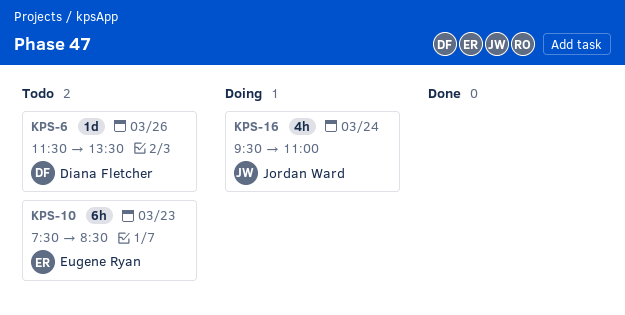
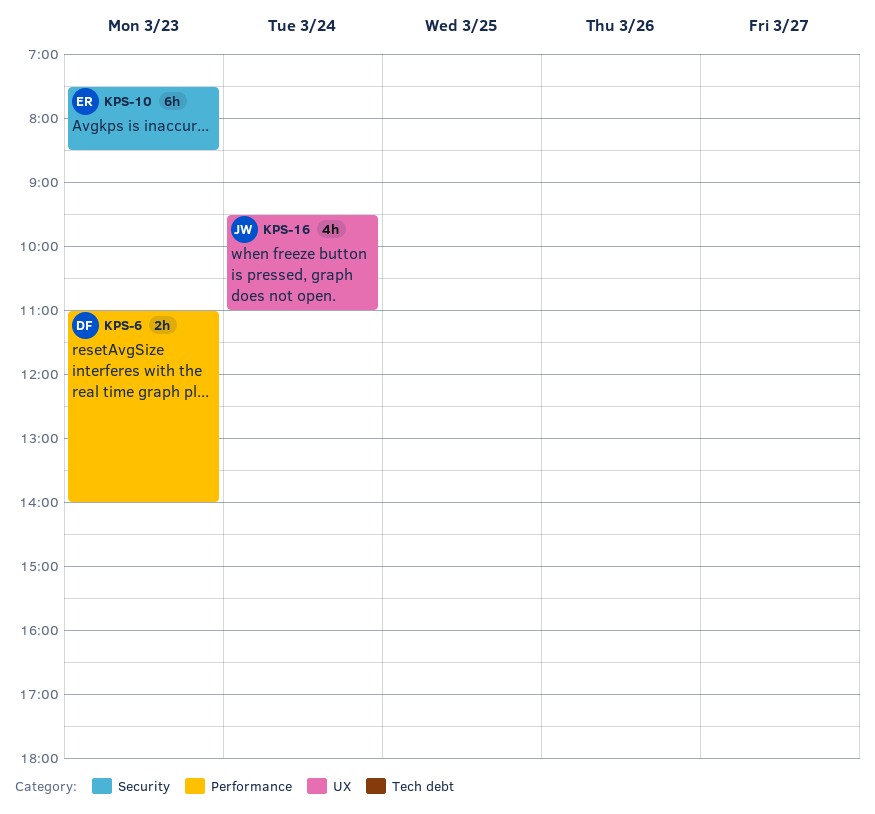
KPS-6, estimate: 1d -> 2h
KPS-6, day: Mar 26 -> Mar 23
KPS-6, begins: 11:30 -> 11:00
KPS-6, ends: 13:30 -> 14:00

